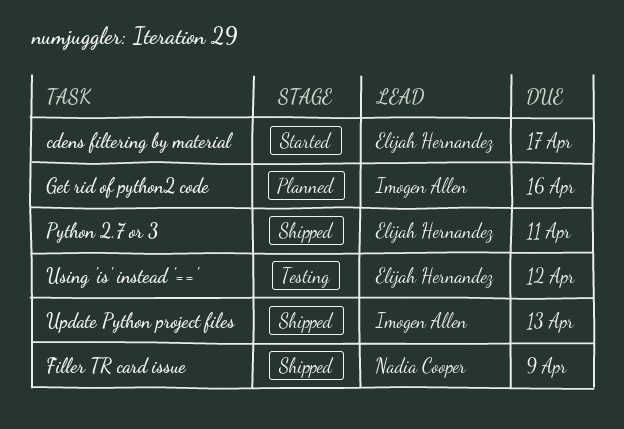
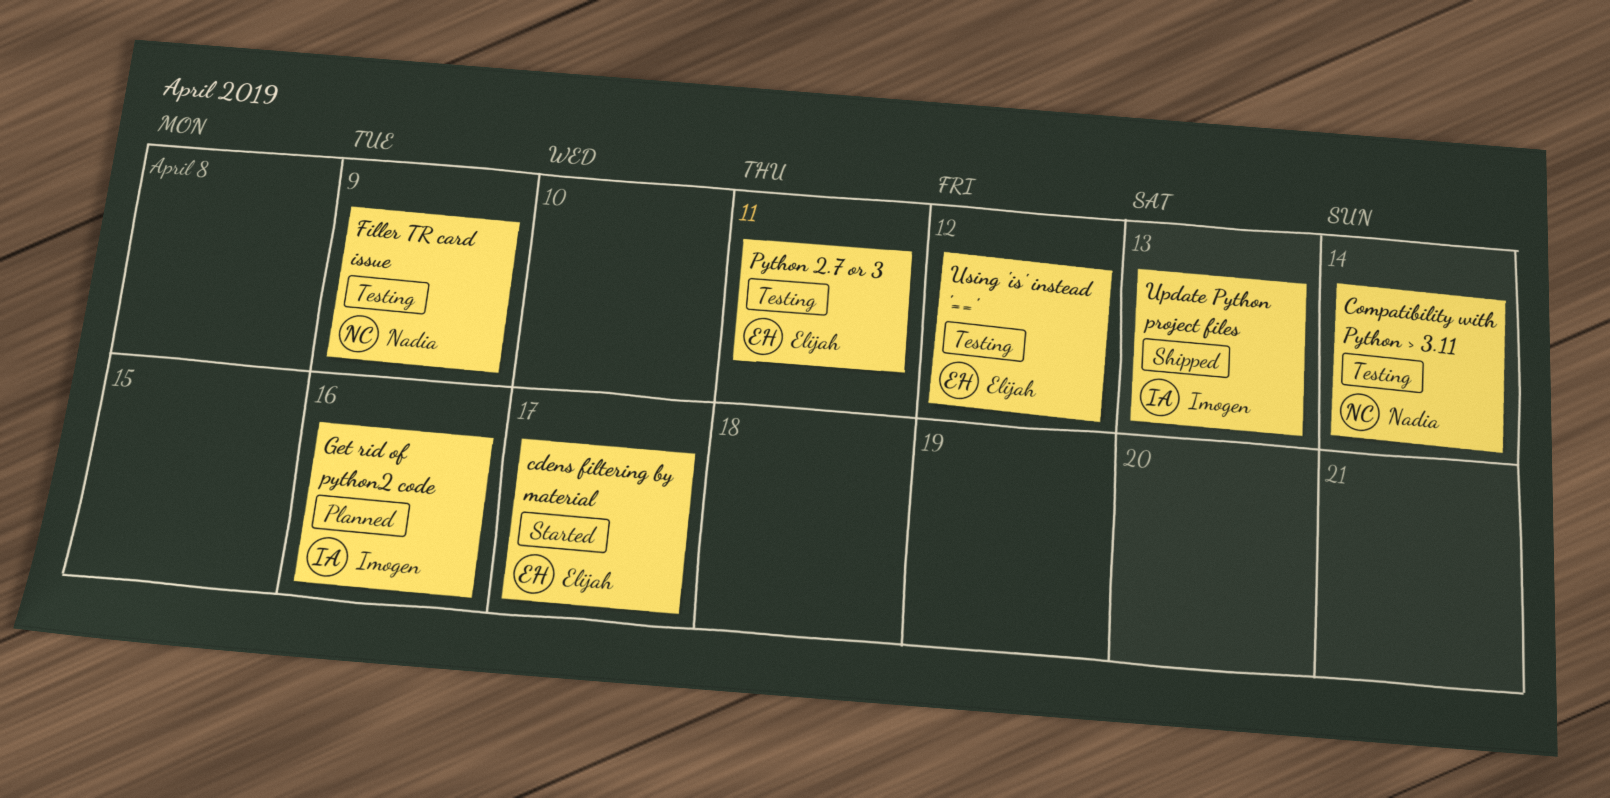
Compatibility with Python > 3.11: none -> present
Filler TR card issue, status: Shipped -> Testing
Python 2.7 or 3, status: Shipped -> Testing

